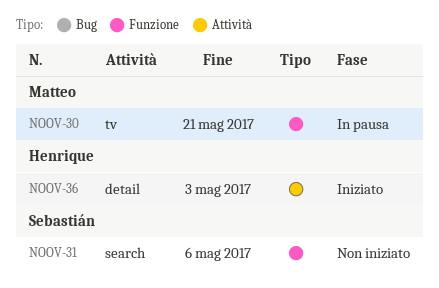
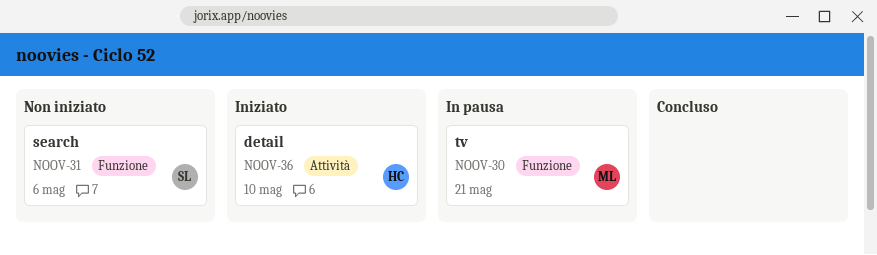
NOOV-36, due: May 3 -> May 10

